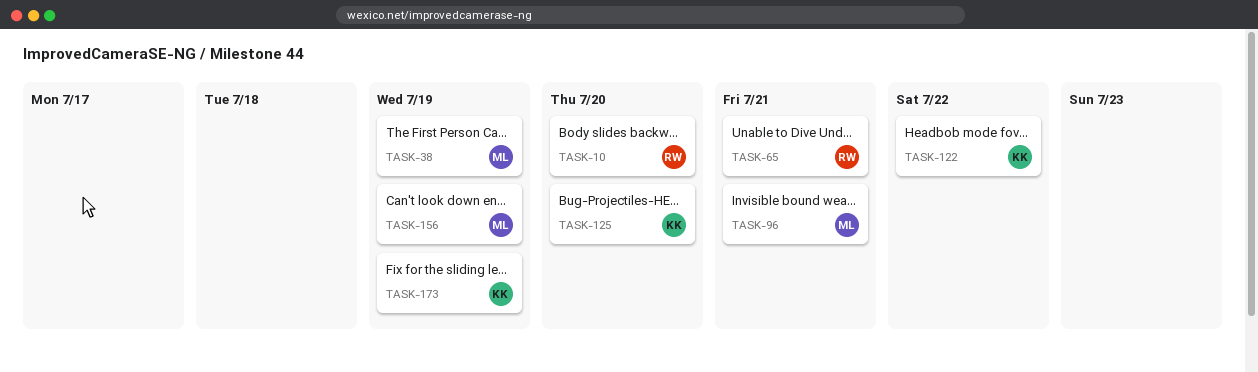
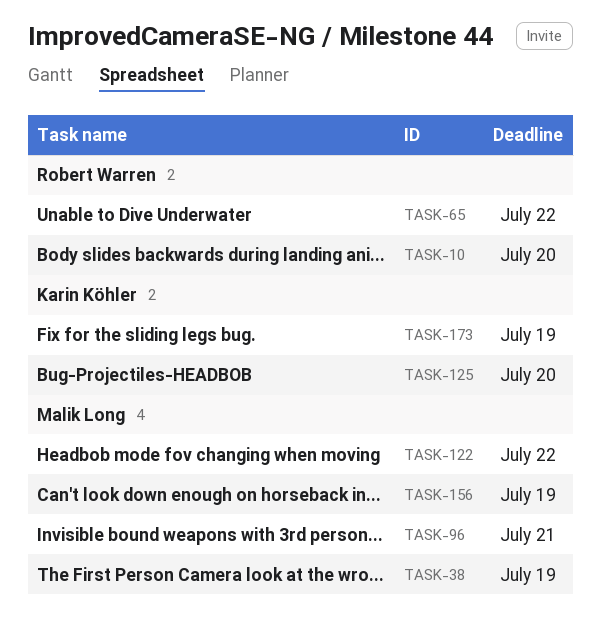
TASK-65, due: Jul 21 -> Jul 22
TASK-122, owner: Karin Köhler -> Malik Long

